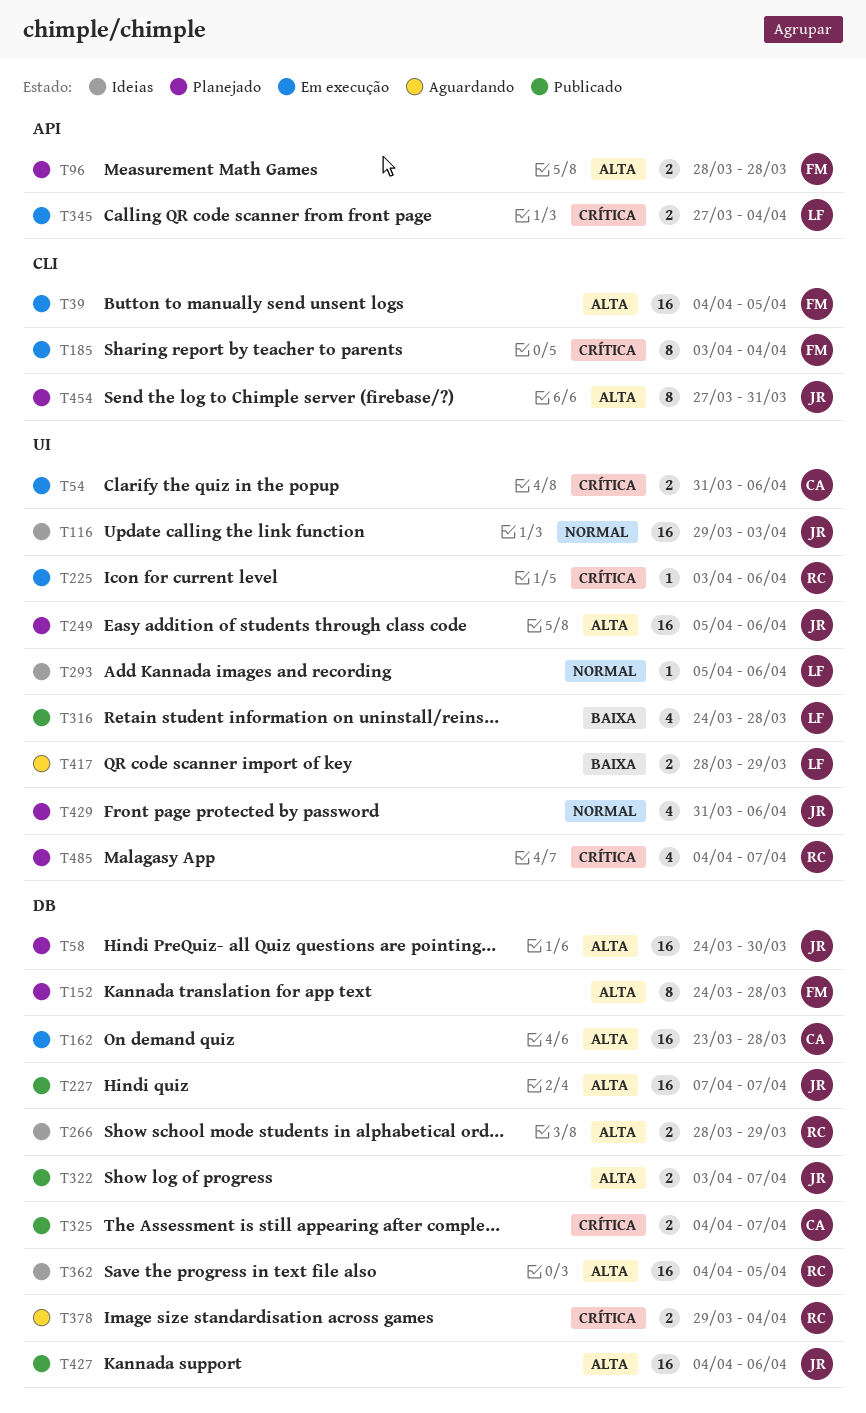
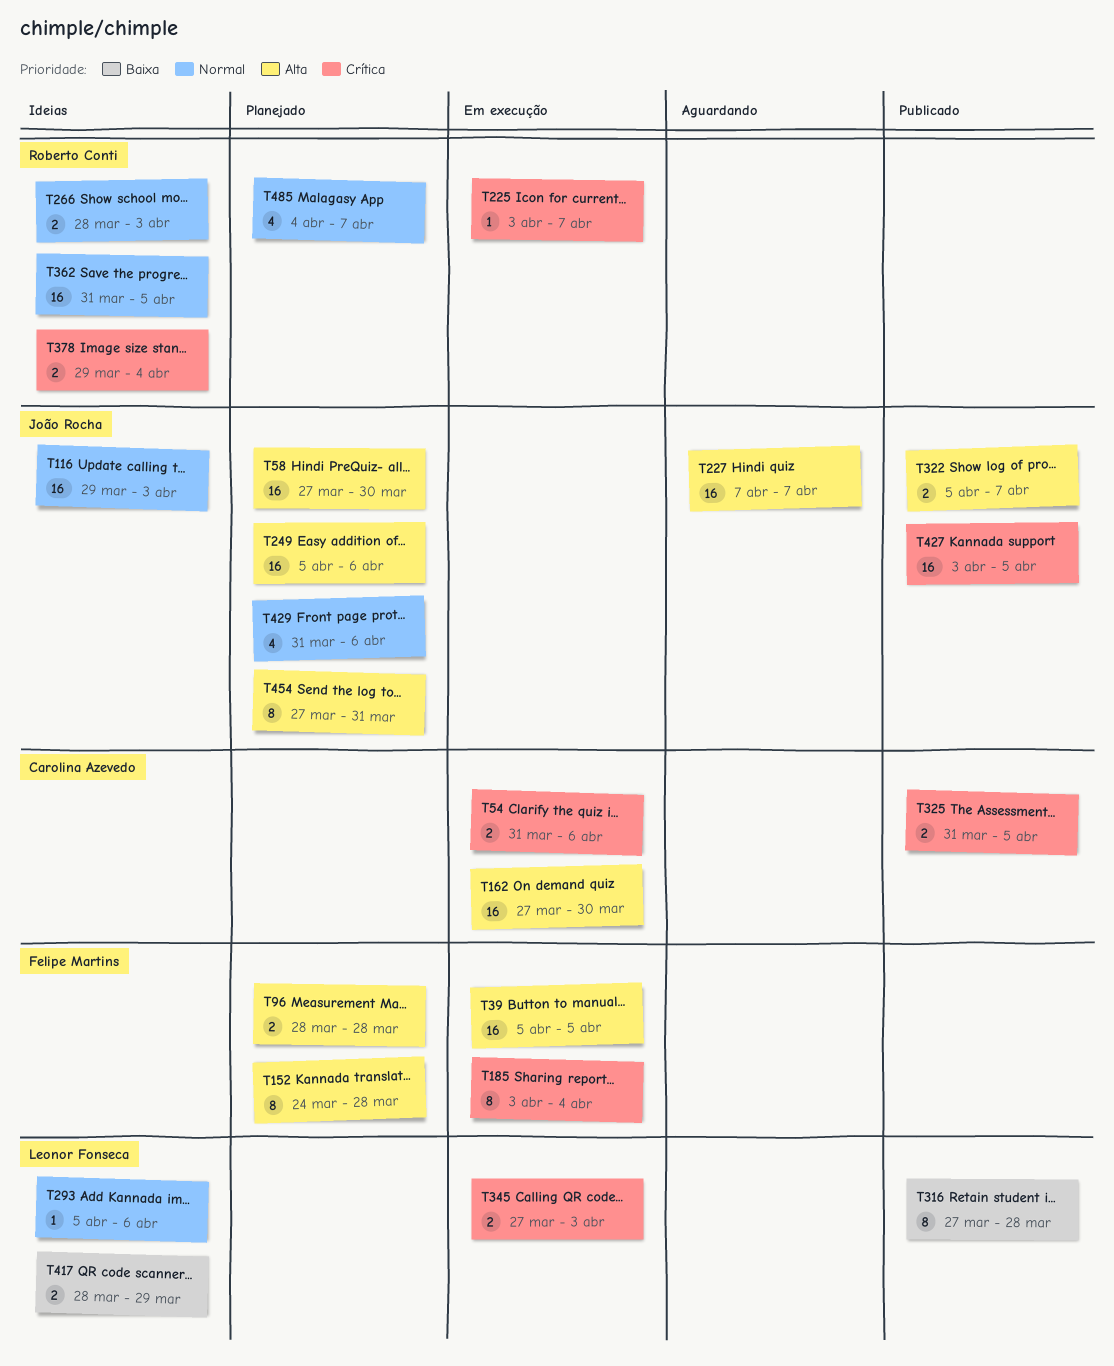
T39, start: Apr 4 -> Apr 5
T58, start: Mar 24 -> Mar 27
T162, start: Mar 23 -> Mar 27
T162, due: Mar 28 -> Mar 30
T225, due: Apr 6 -> Apr 7
T227, status: Publicado -> Aguardando
T266, priority: Alta -> Normal
T266, due: Mar 29 -> Apr 3
T316, estimate: 4 -> 8
T316, start: Mar 24 -> Mar 27
T322, start: Apr 3 -> Apr 5
T325, start: Apr 4 -> Mar 31
T325, due: Apr 7 -> Apr 5
T345, due: Apr 4 -> Apr 3
T362, priority: Alta -> Normal
T362, start: Apr 4 -> Mar 31
T378, status: Aguardando -> Ideias
T417, status: Aguardando -> Ideias
T427, priority: Alta -> Crítica
T427, start: Apr 4 -> Apr 3
T427, due: Apr 6 -> Apr 5
T485, priority: Crítica -> Normal

